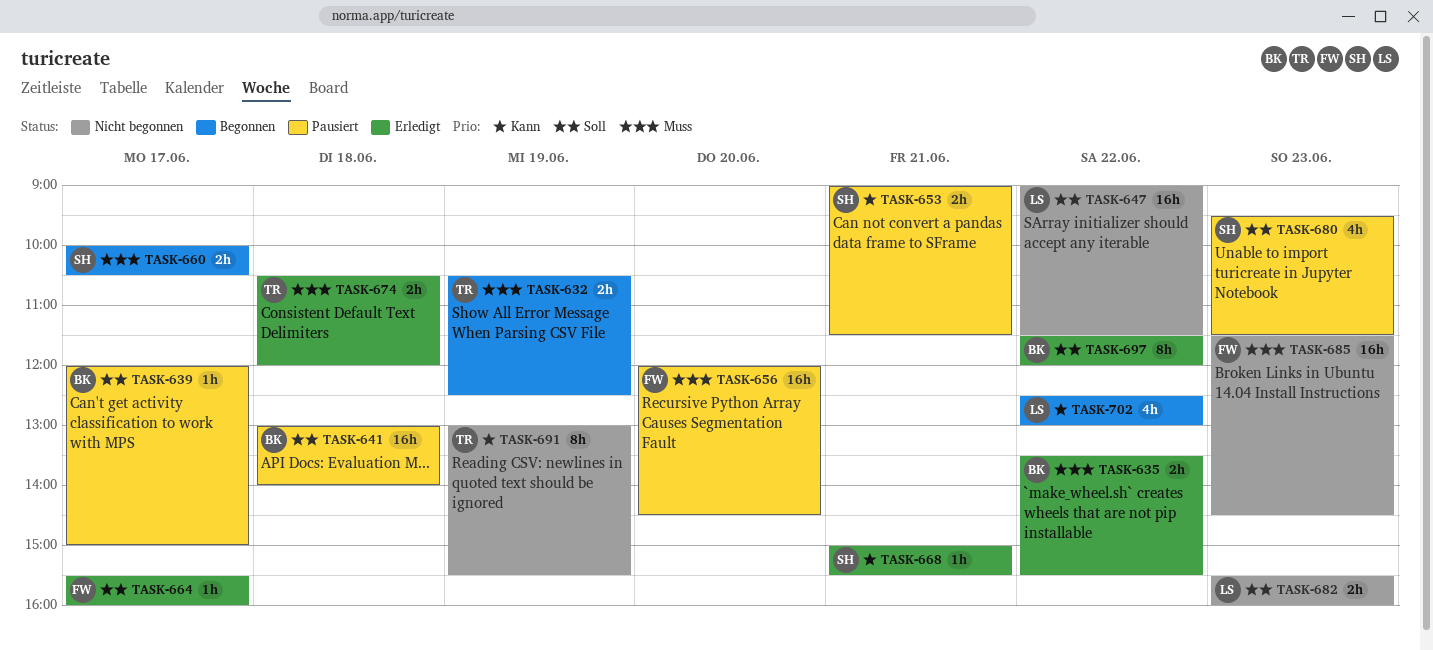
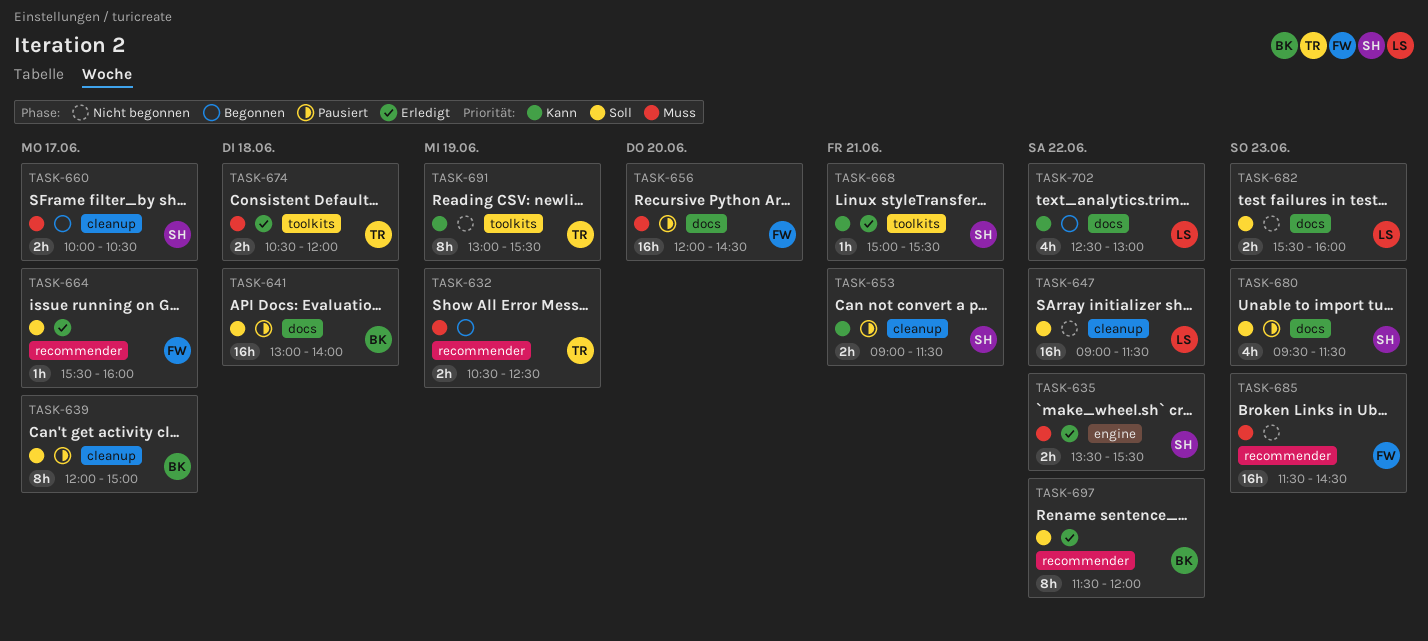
TASK-635, owner: BK -> SH
TASK-639, estimate: 1h -> 8h

